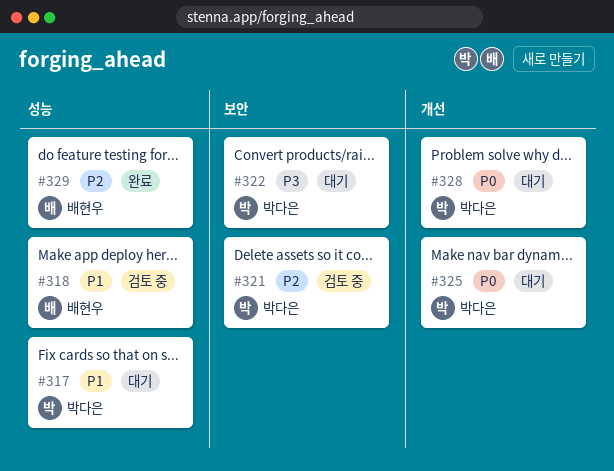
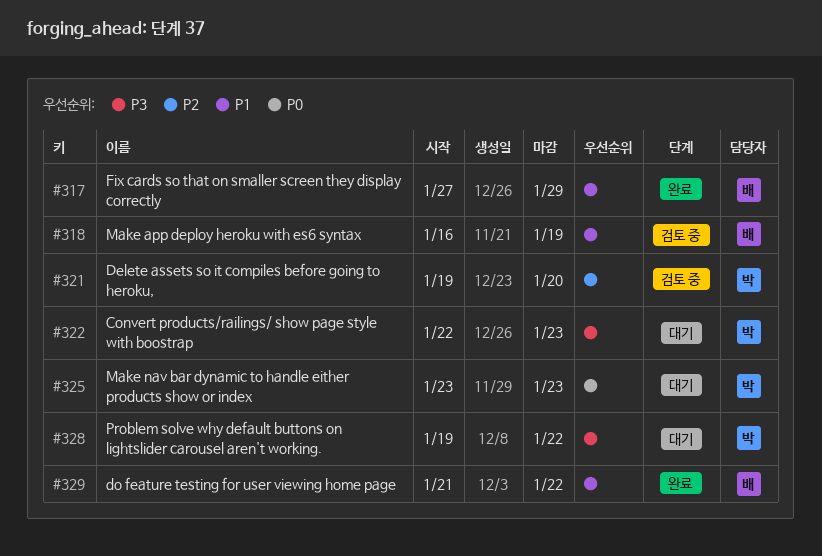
#317, status: 대기 -> 완료
#317, owner: 박다은 -> 배현우
#328, priority: P0 -> P3
#329, priority: P2 -> P1

